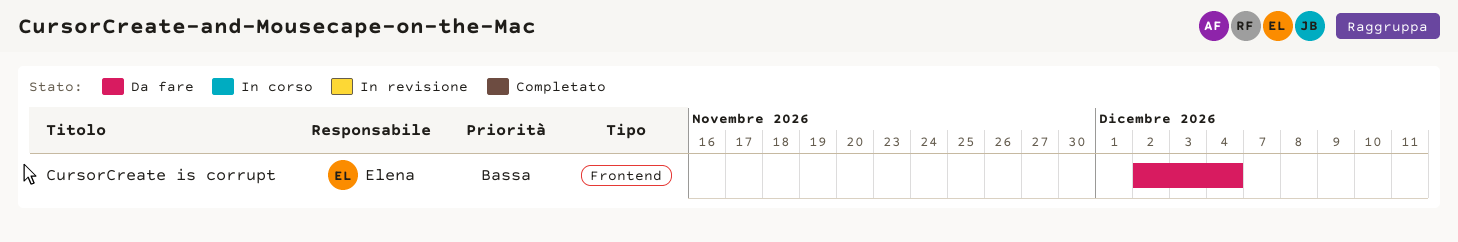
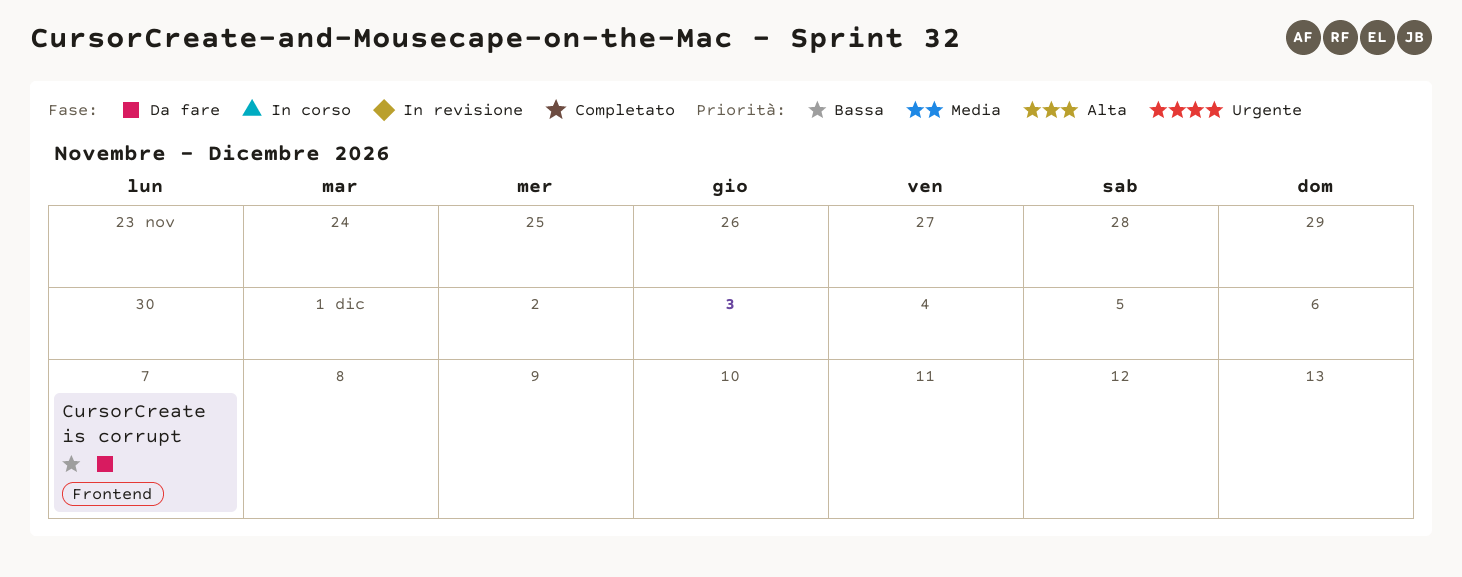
CursorCreate is corrupt, due: Dec 4 -> Dec 7

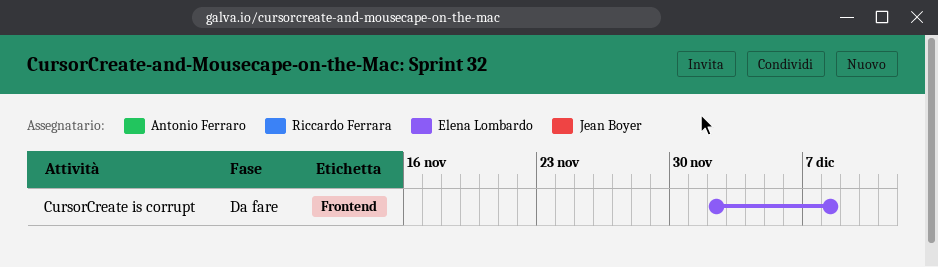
CursorCreate is corrupt, due: Dec 7 -> Dec 8

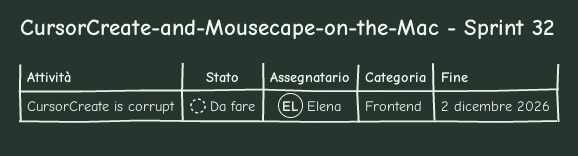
CursorCreate is corrupt, due: Dec 8 -> Dec 2

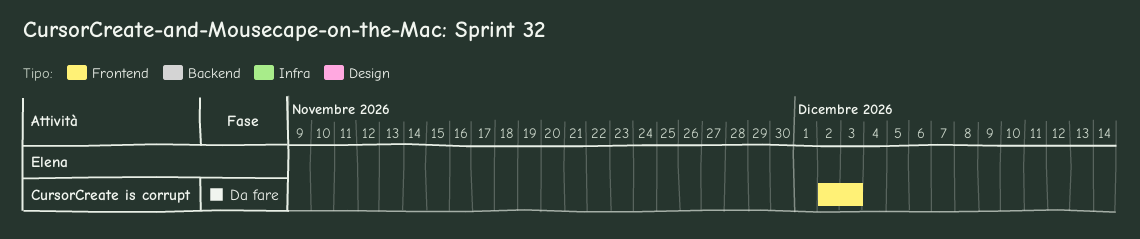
CursorCreate is corrupt, due: Dec 2 -> Dec 3

